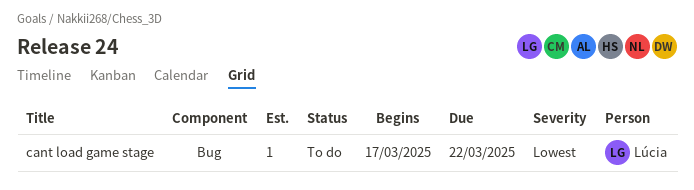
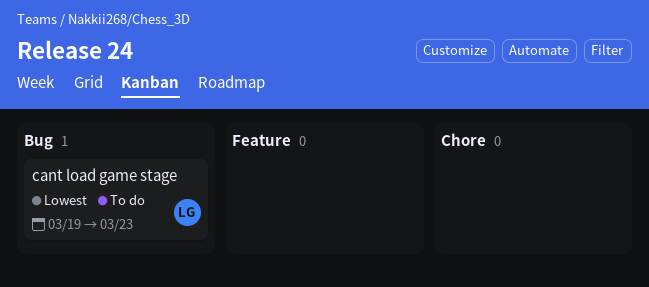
cant load game stage, start: Mar 17 -> Mar 19
cant load game stage, due: Mar 22 -> Mar 23

